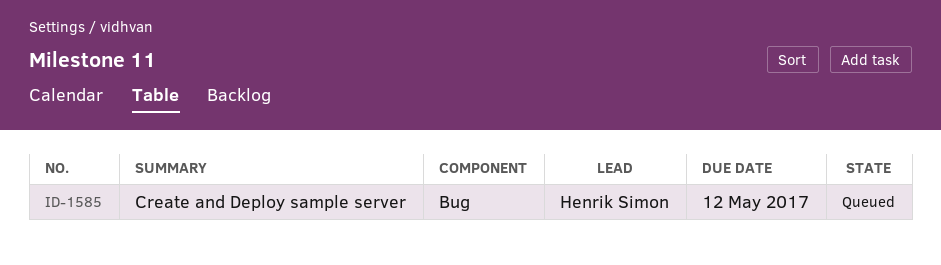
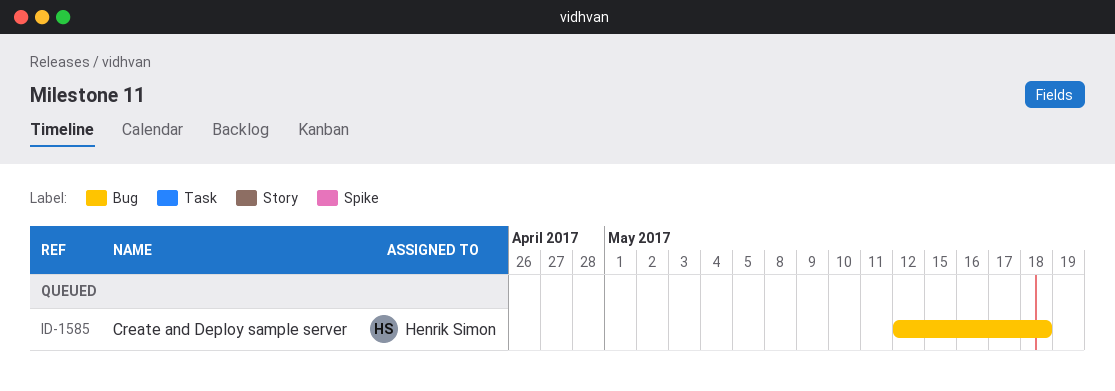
ID-1585, due: May 12 -> May 18

